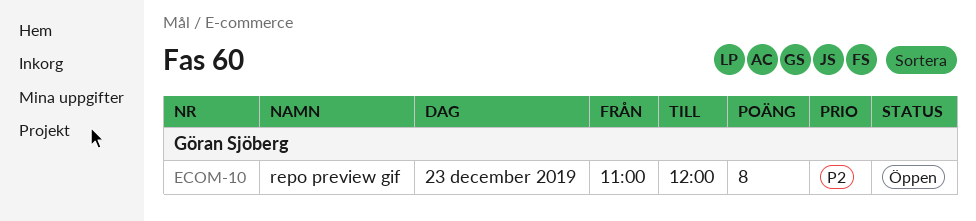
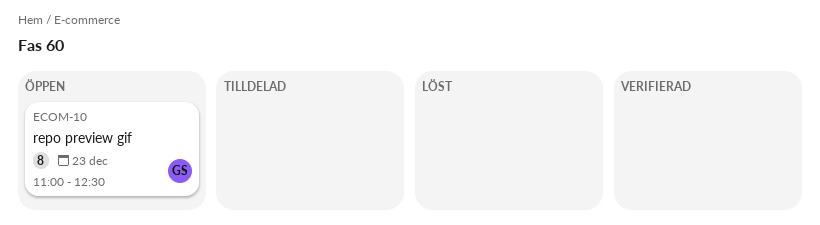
ECOM-10, ends: 12:00 -> 12:30

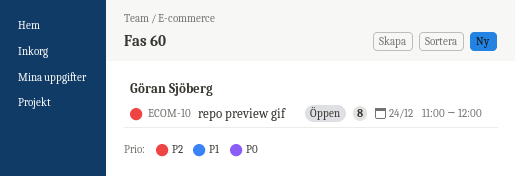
ECOM-10, day: Dec 23 -> Dec 24
ECOM-10, ends: 12:30 -> 12:00

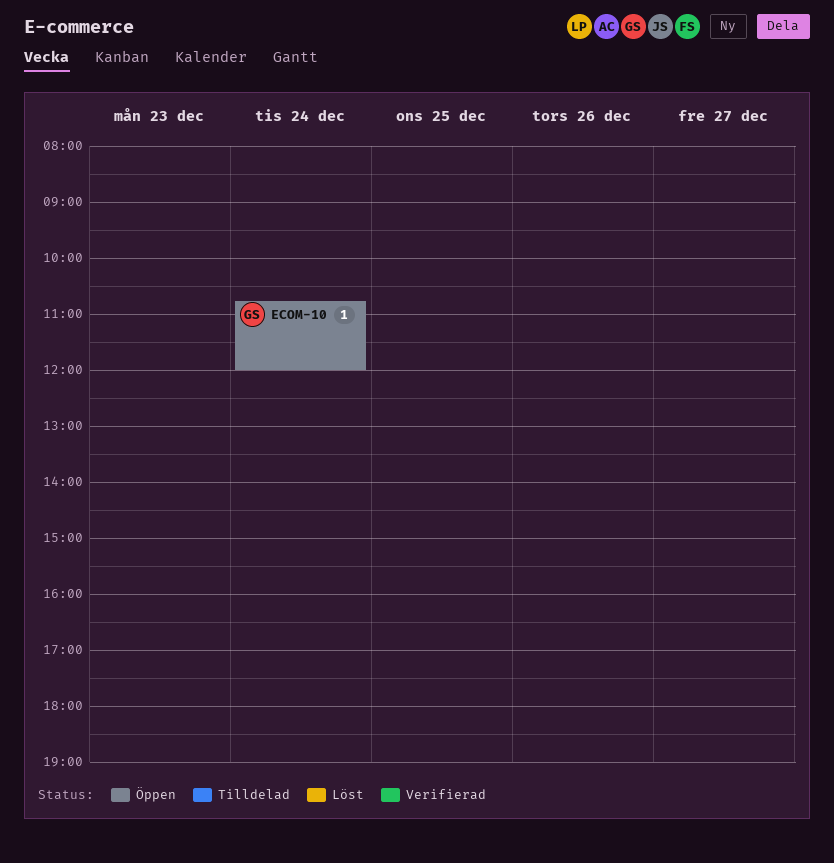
ECOM-10, estimate: 8 -> 1
ECOM-10, begins: 11:00 -> 10:45

